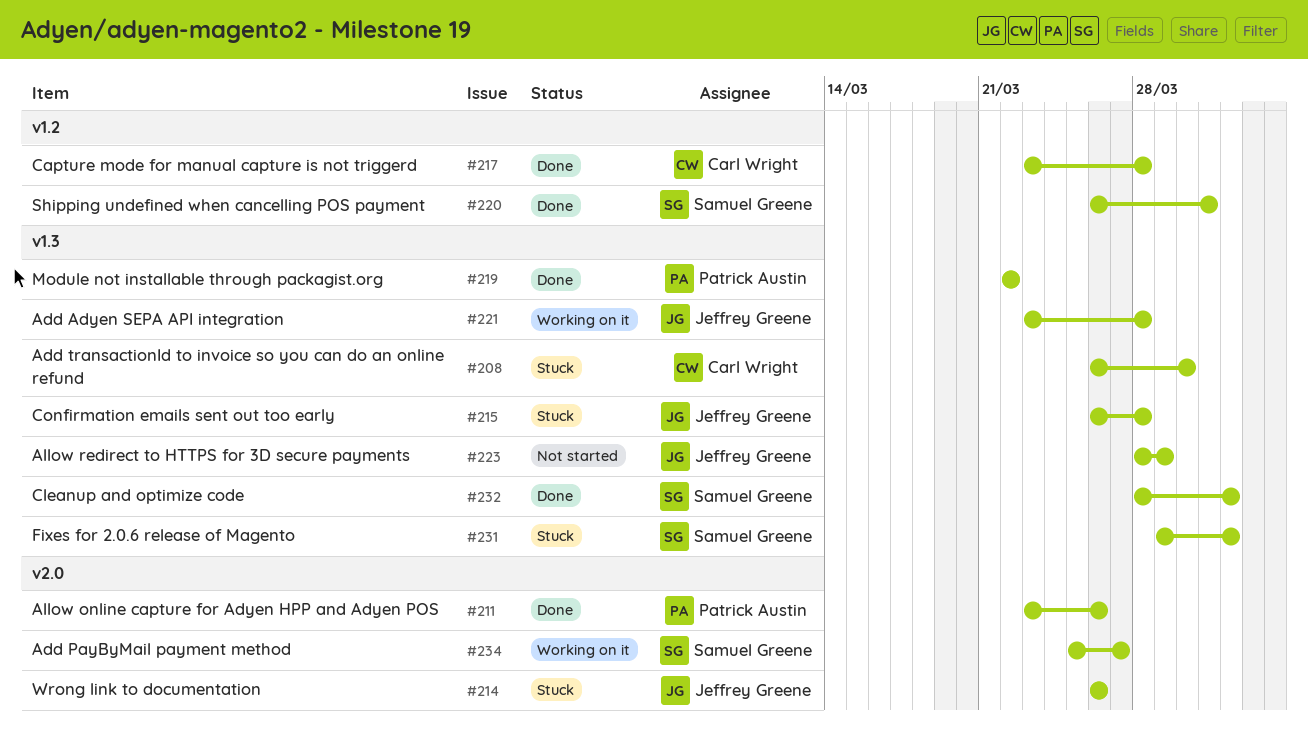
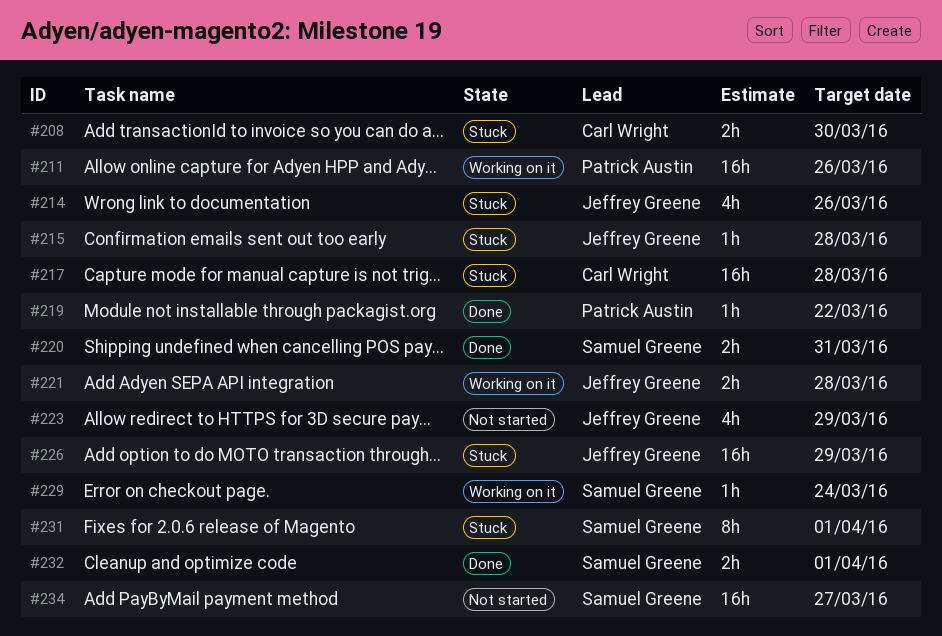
#211, status: Done -> Working on it
#217, status: Done -> Stuck
#226: none -> present
#229: none -> present
#234, status: Working on it -> Not started

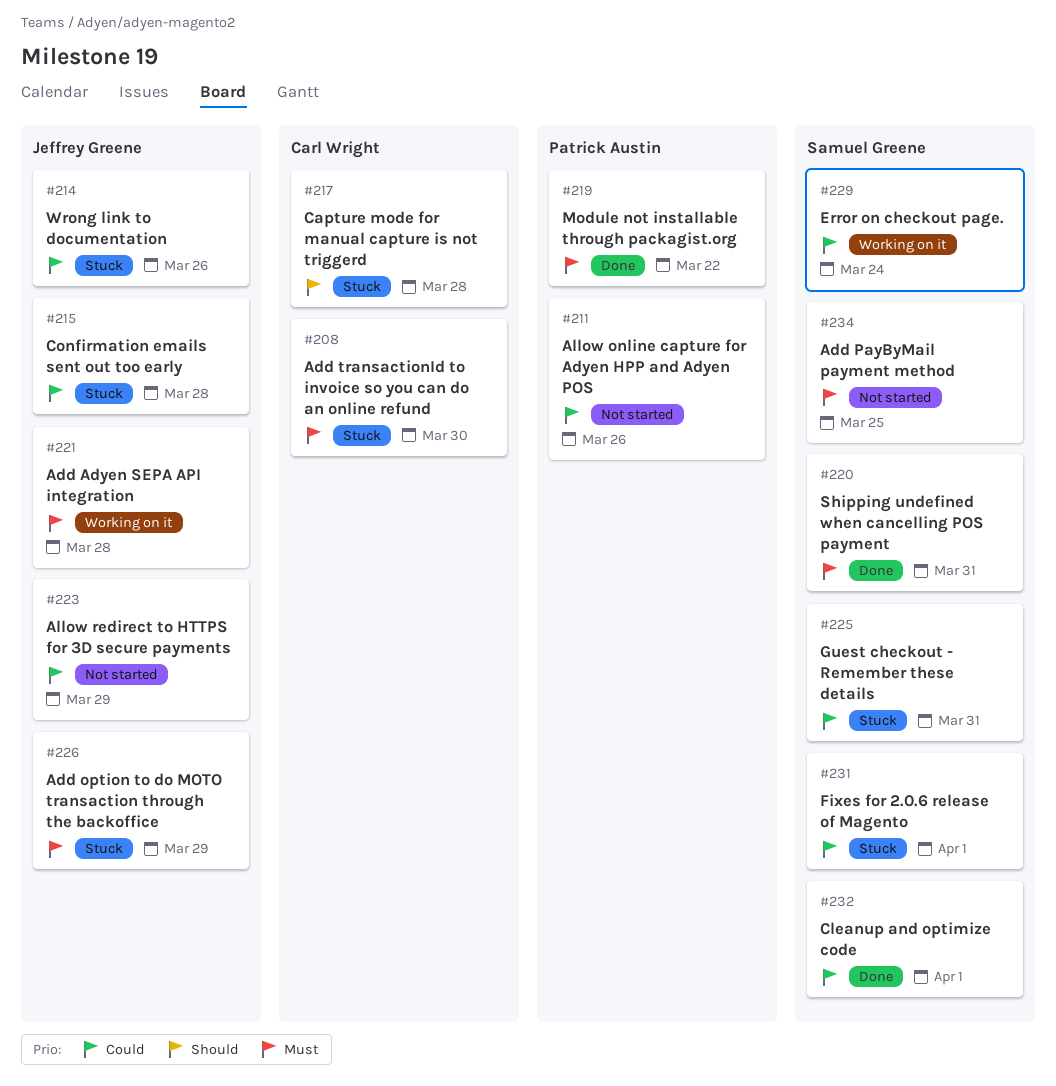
#211, status: Working on it -> Not started
#225: none -> present
#234, due: Mar 27 -> Mar 25

